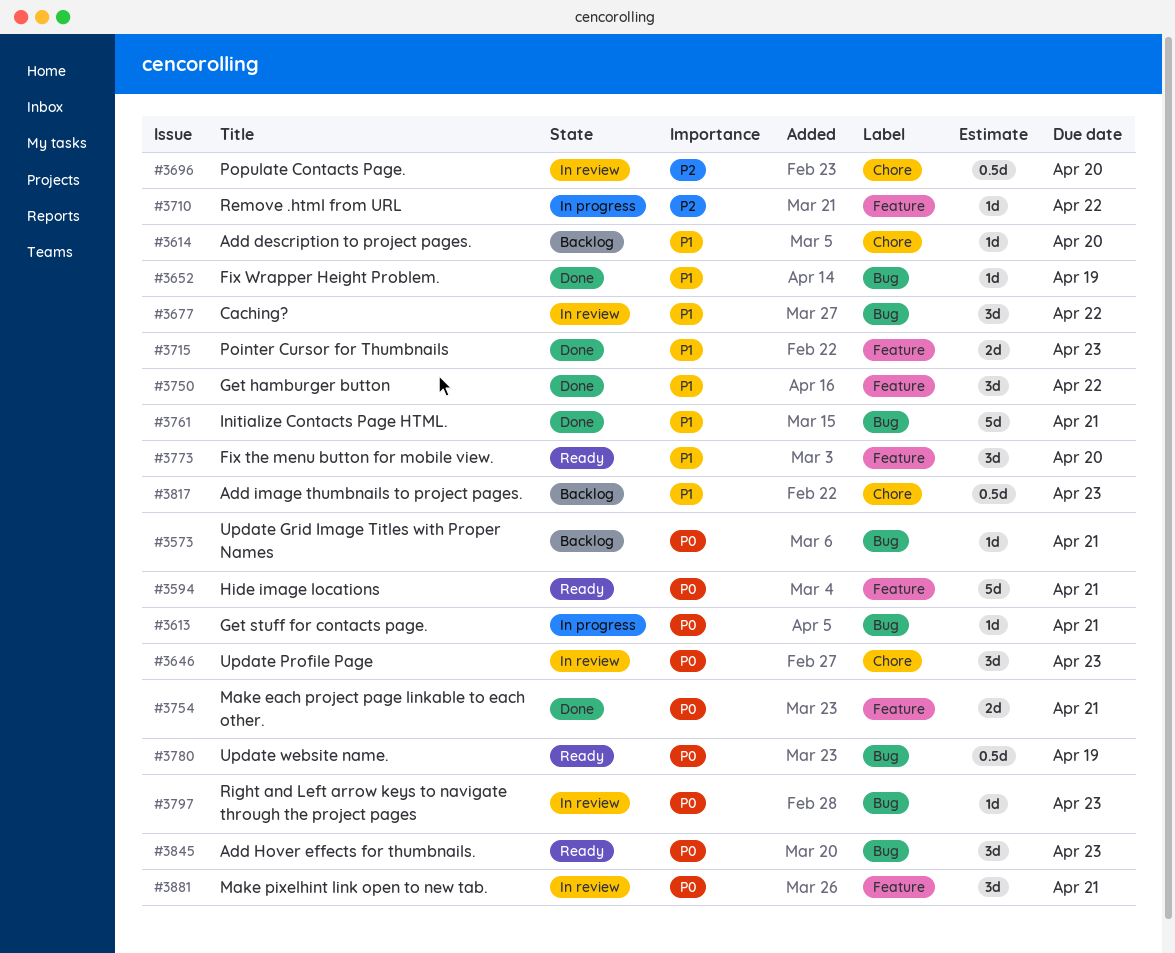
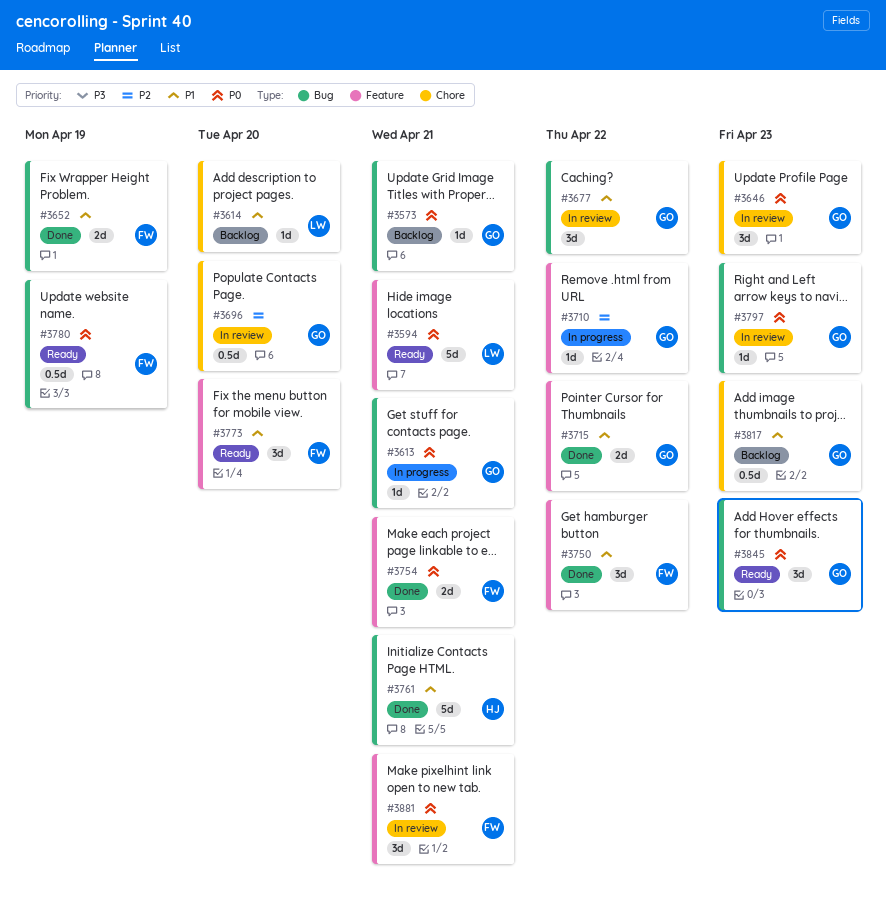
#3652, estimate: 1d -> 2d
#3715, due: Apr 23 -> Apr 22

